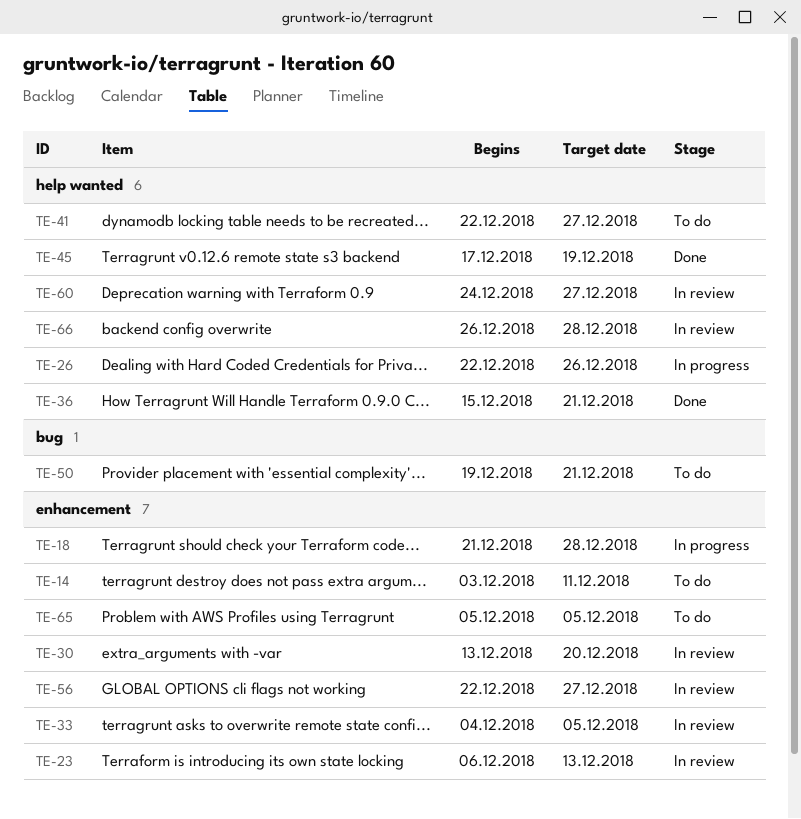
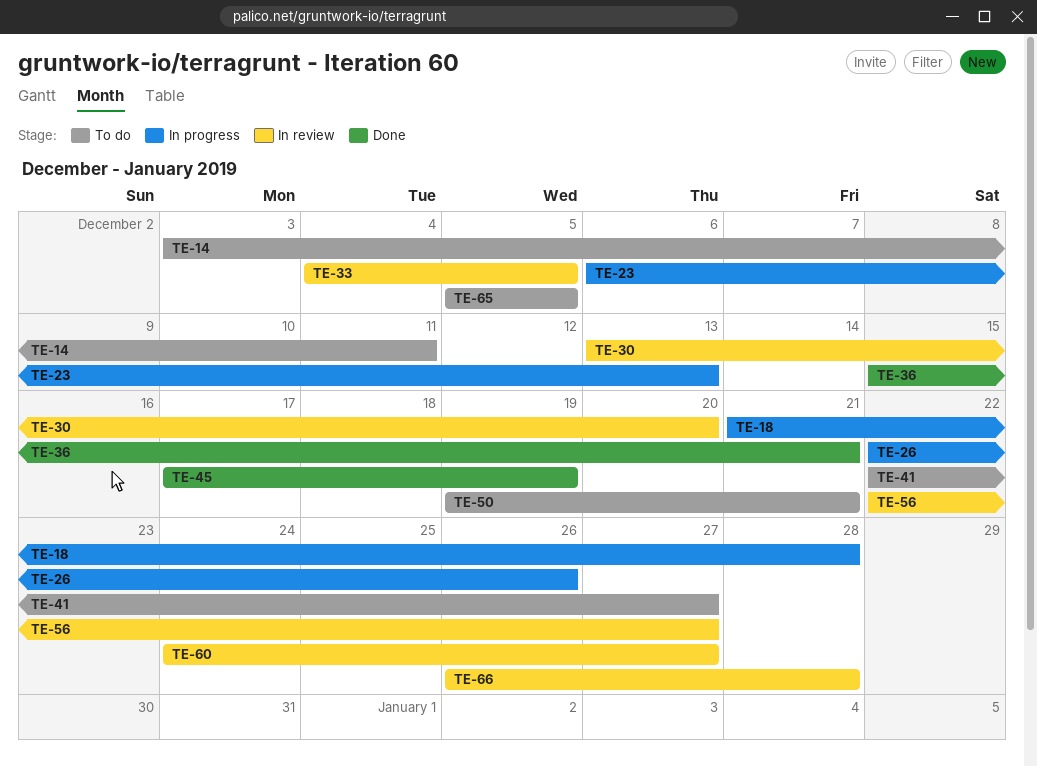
TE-23, status: In review -> In progress

